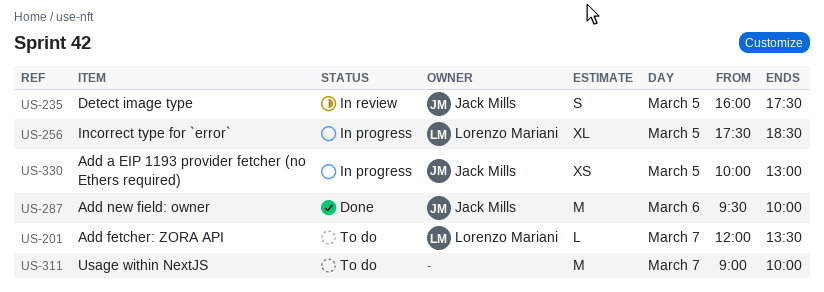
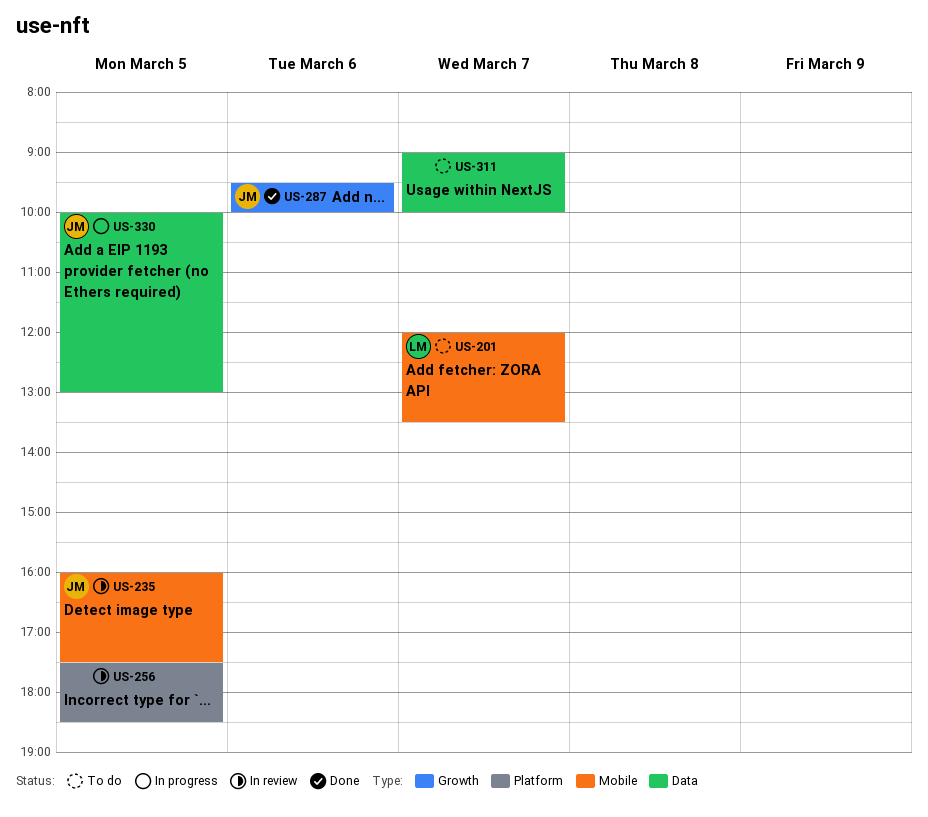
US-256, status: In progress -> In review
US-256, owner: Lorenzo Mariani -> none

